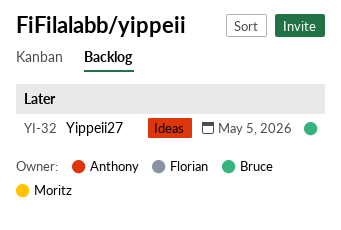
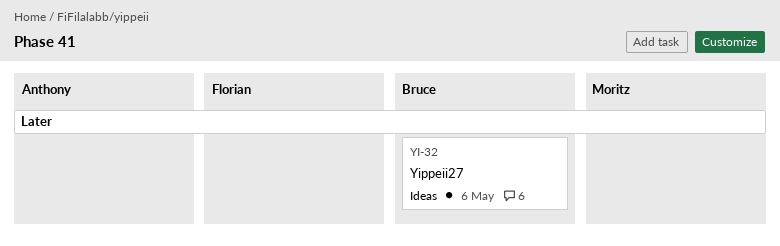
YI-32, due: May 5 -> May 6

